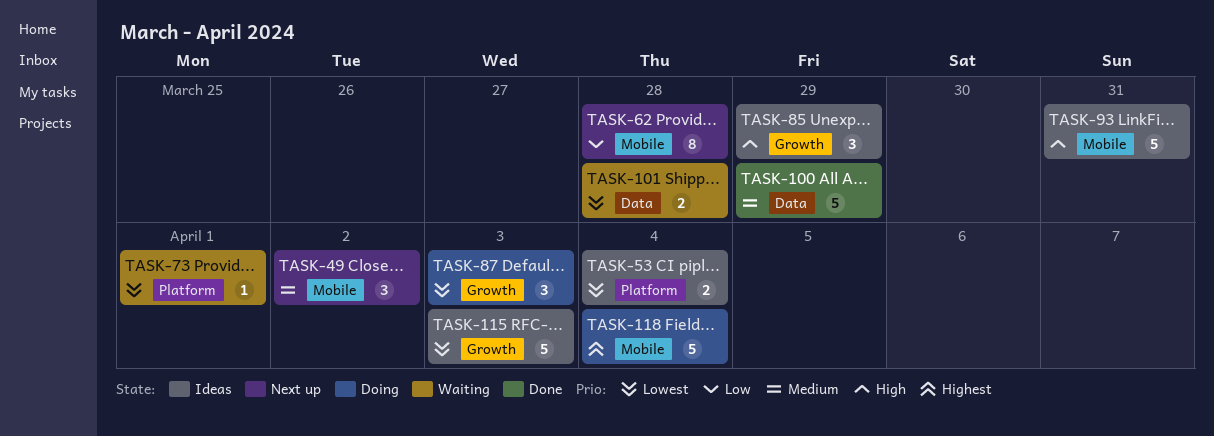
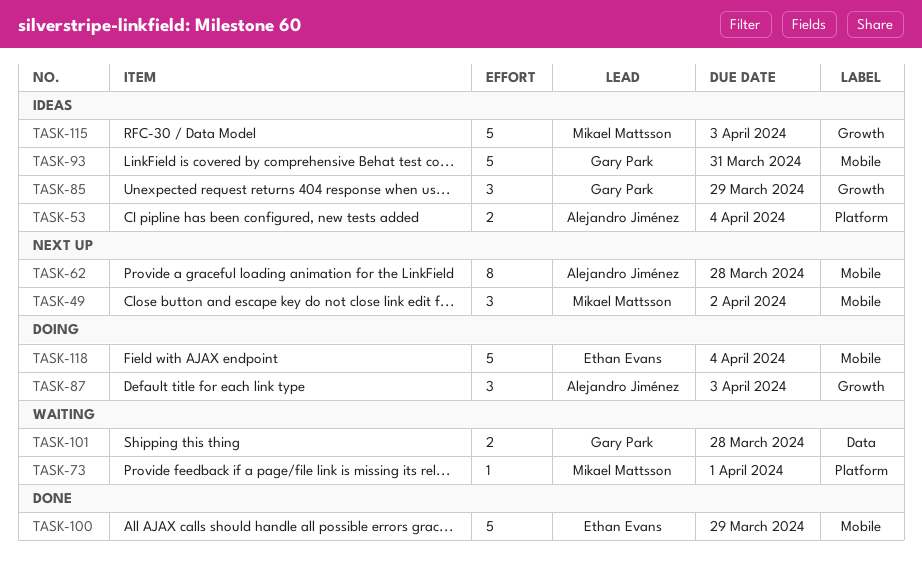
TASK-100, label: Data -> Mobile

